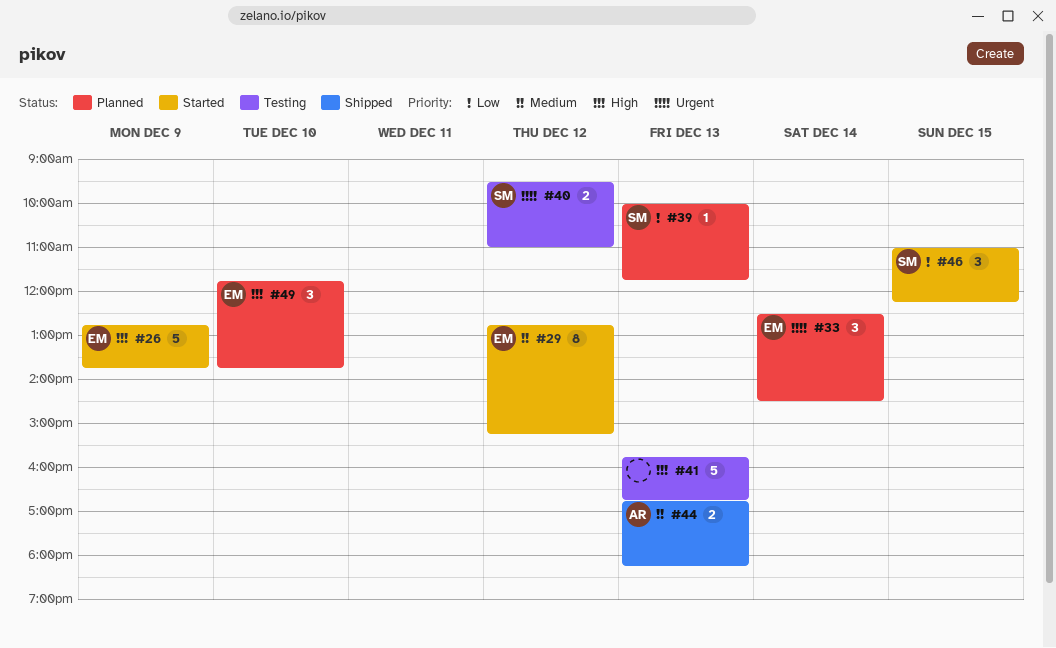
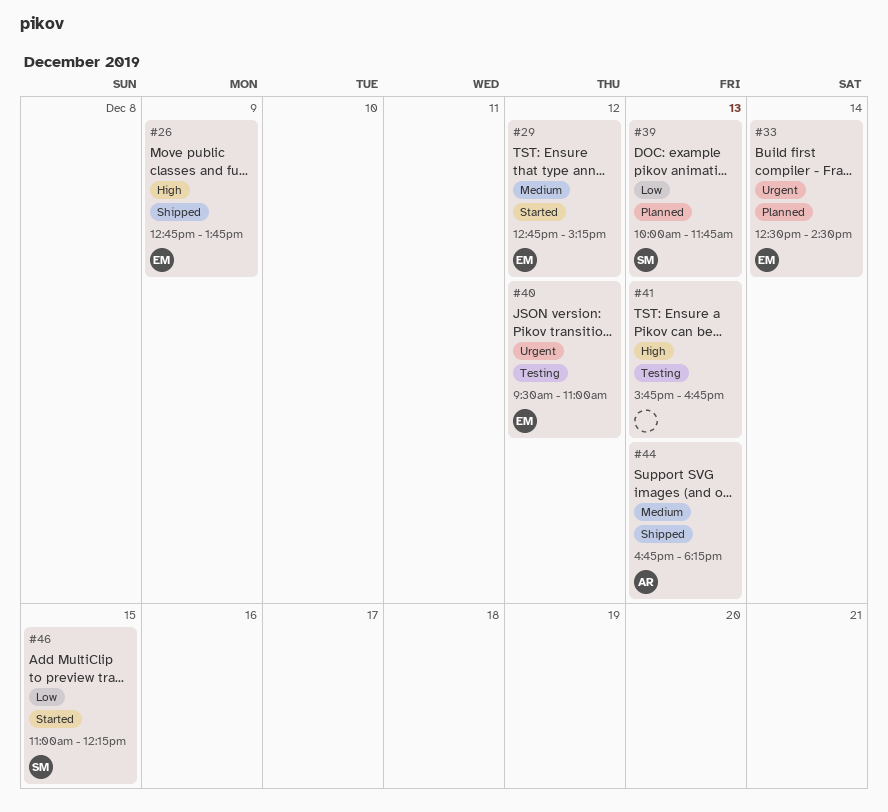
#26, status: Started -> Shipped
#40, owner: SM -> EM
#49: present -> none

